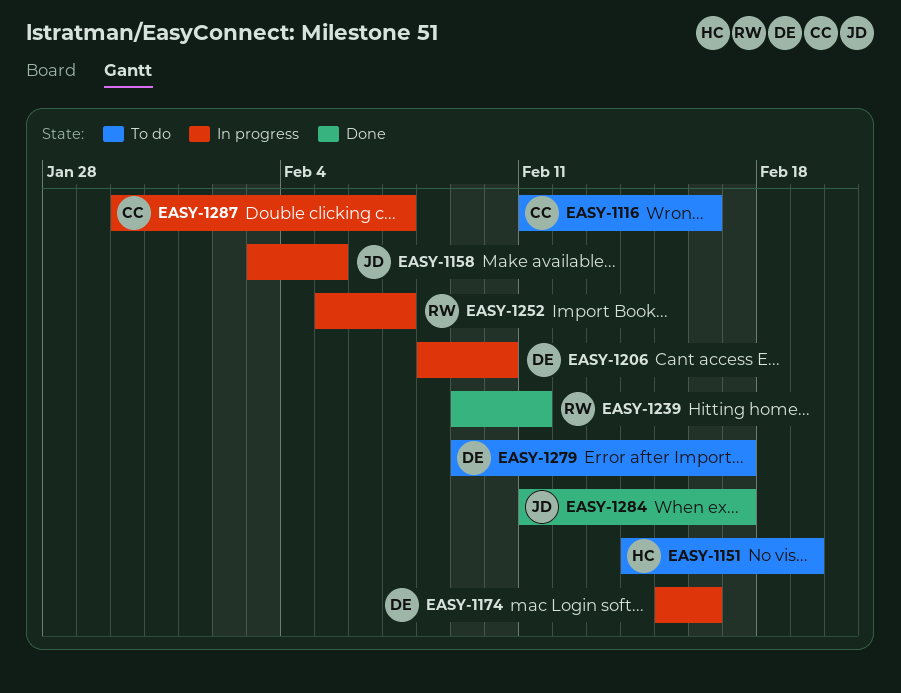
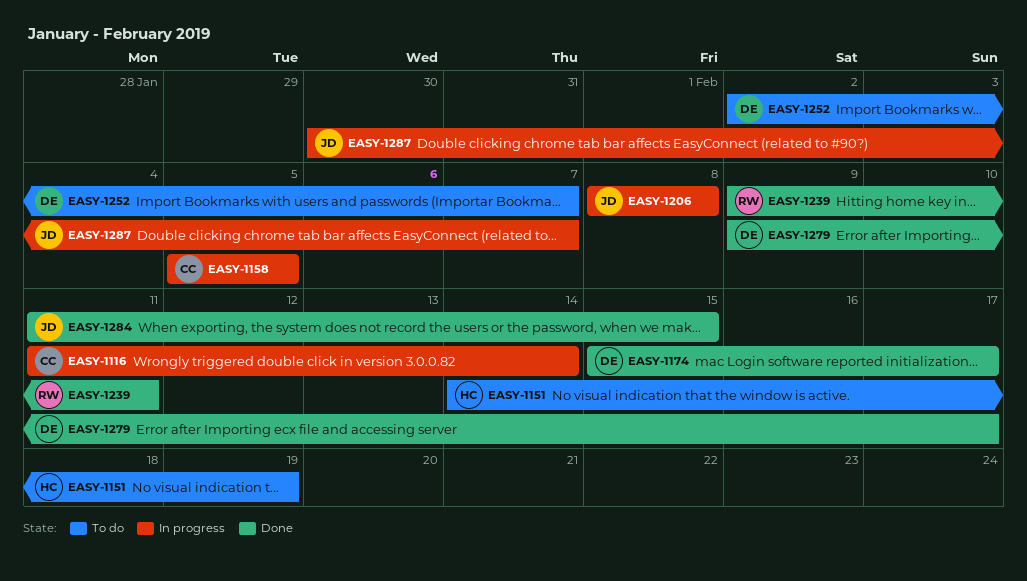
EASY-1116, status: To do -> In progress
EASY-1116, due: Feb 16 -> Feb 14
EASY-1158, owner: JD -> CC
EASY-1158, start: Feb 3 -> Feb 5
EASY-1174, status: In progress -> Done
EASY-1174, due: Feb 16 -> Feb 17
EASY-1206, owner: DE -> JD
EASY-1206, due: Feb 10 -> Feb 8
EASY-1252, status: In progress -> To do
EASY-1252, owner: RW -> DE
EASY-1252, start: Feb 5 -> Feb 2
EASY-1279, status: To do -> Done
EASY-1284, due: Feb 17 -> Feb 15
EASY-1287, owner: CC -> JD

